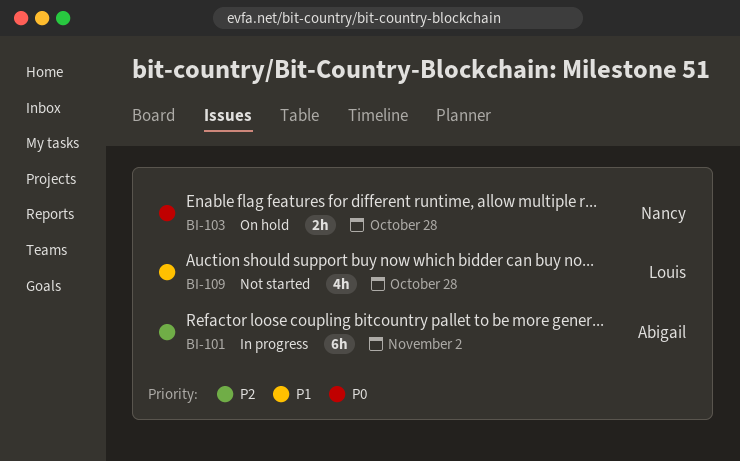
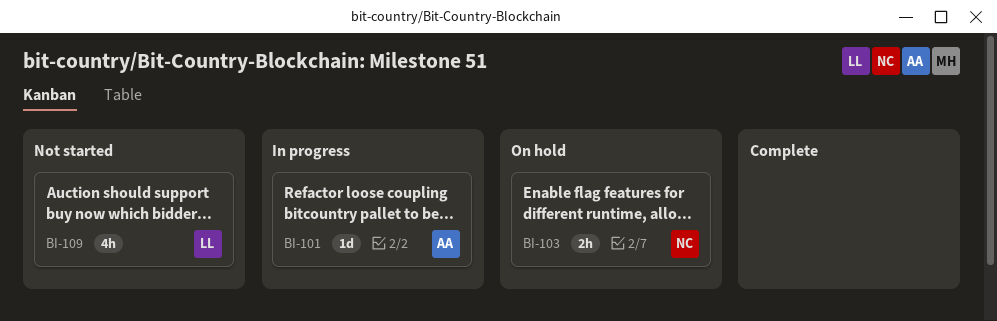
BI-101, estimate: 6h -> 1d

